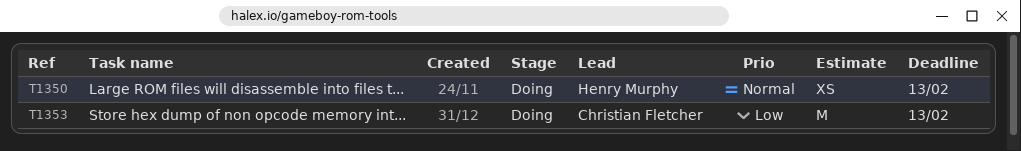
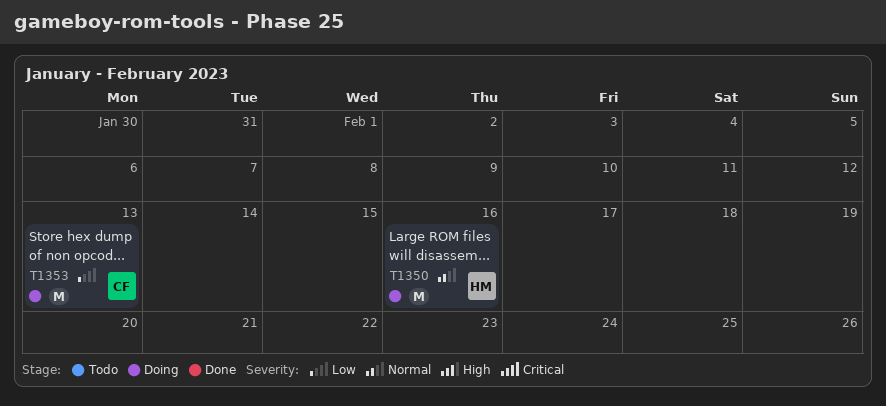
T1350, estimate: XS -> M
T1350, due: Feb 13 -> Feb 16

